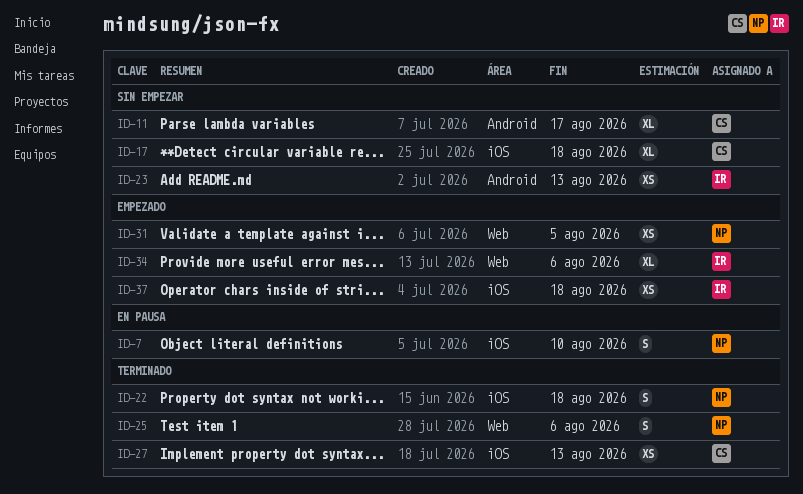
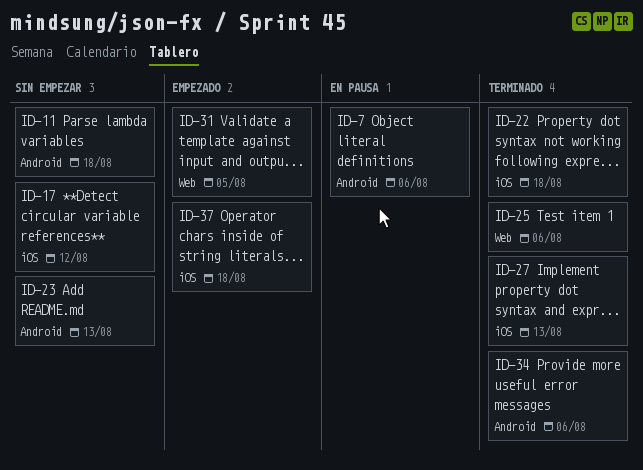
ID-7, label: iOS -> Android
ID-7, due: Aug 10 -> Aug 6
ID-11, due: Aug 17 -> Aug 18
ID-17, due: Aug 18 -> Aug 12
ID-34, status: Empezado -> Terminado
ID-34, label: Web -> Android

